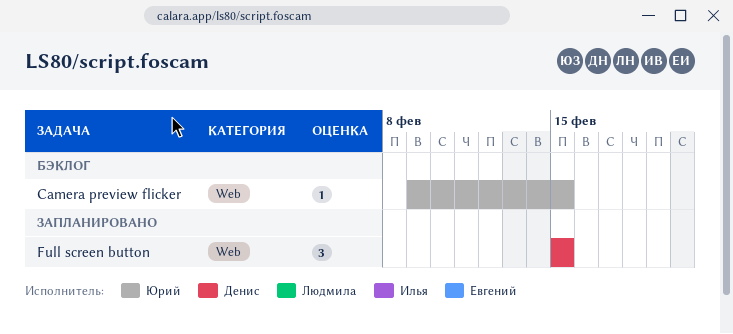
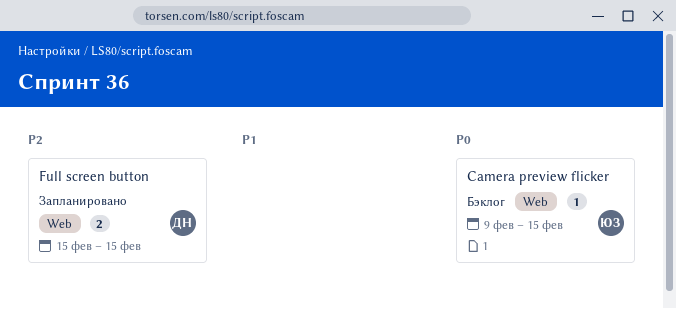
Full screen button, estimate: 3 -> 2

